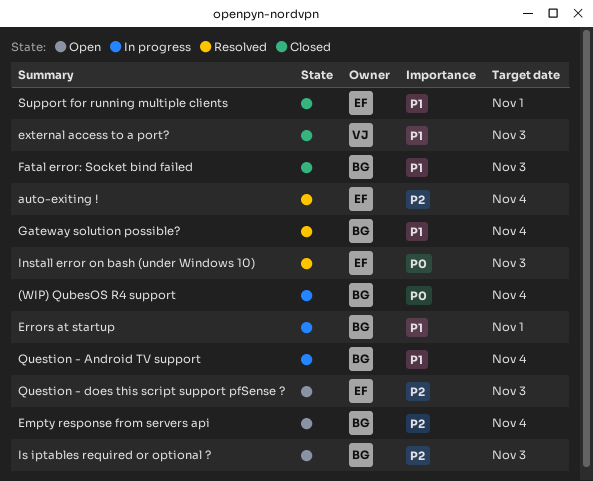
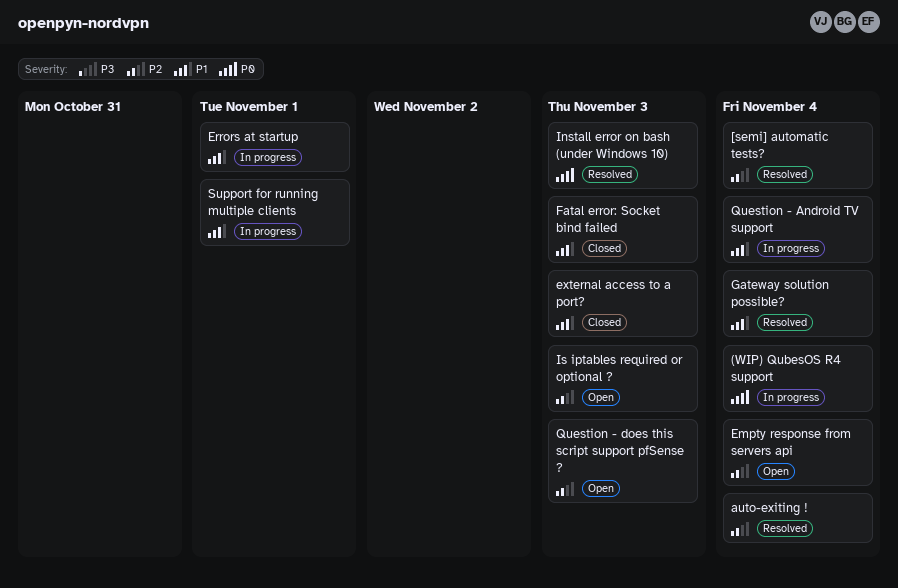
[semi] automatic tests?: none -> present
Support for running multiple clients, status: Closed -> In progress

